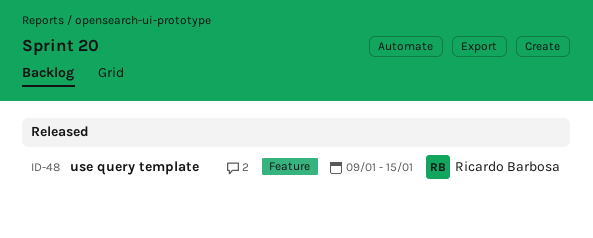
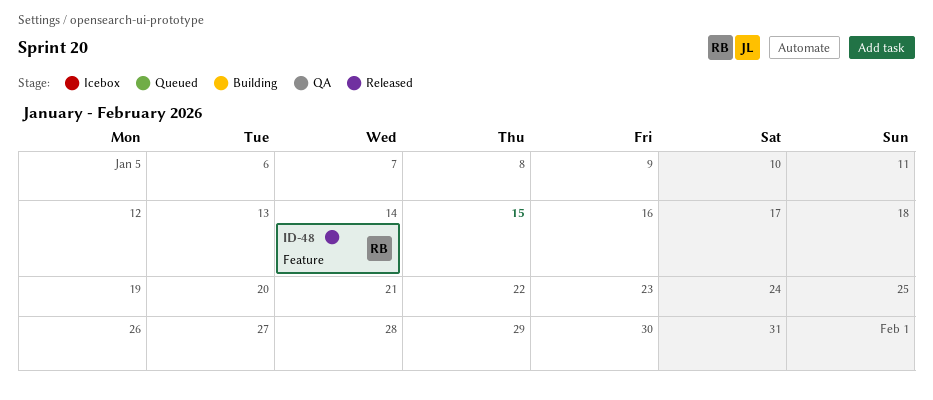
ID-48, due: Jan 15 -> Jan 14

